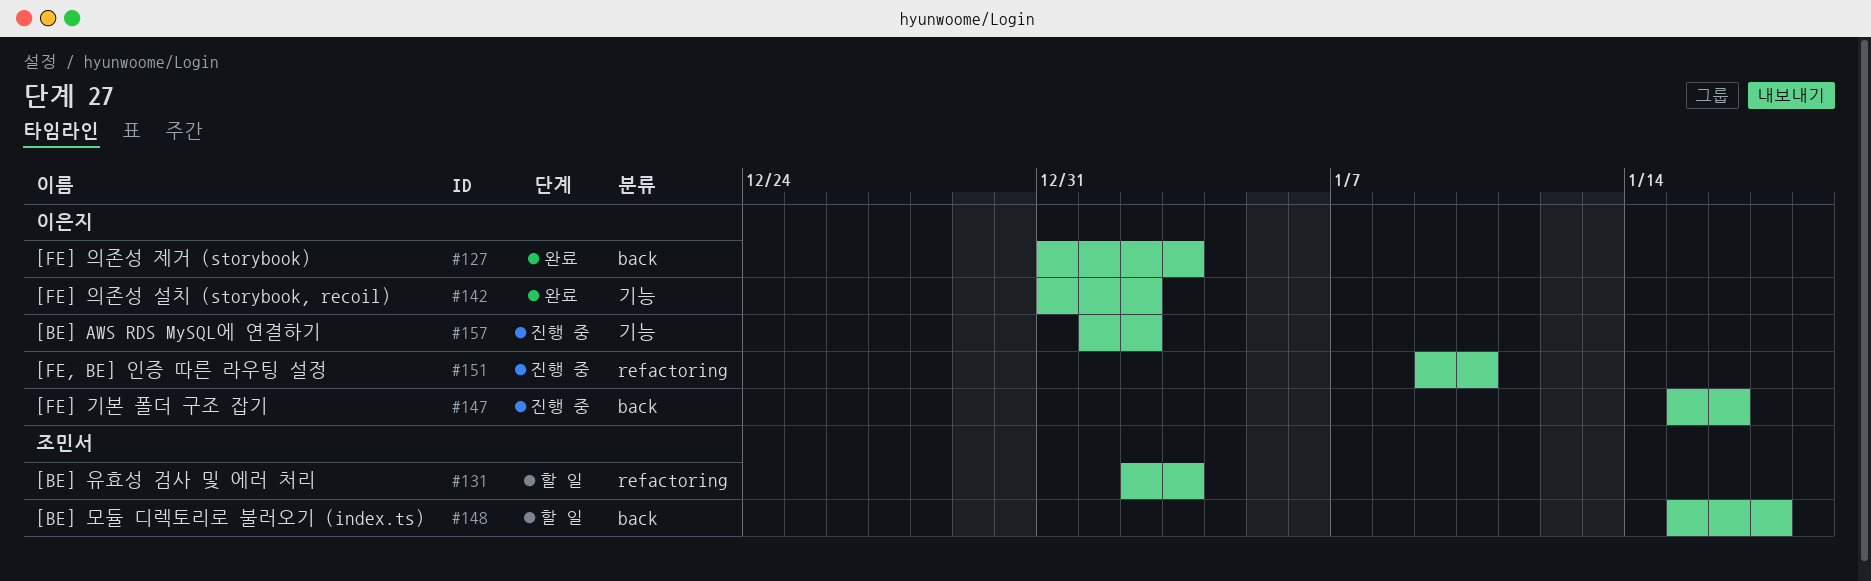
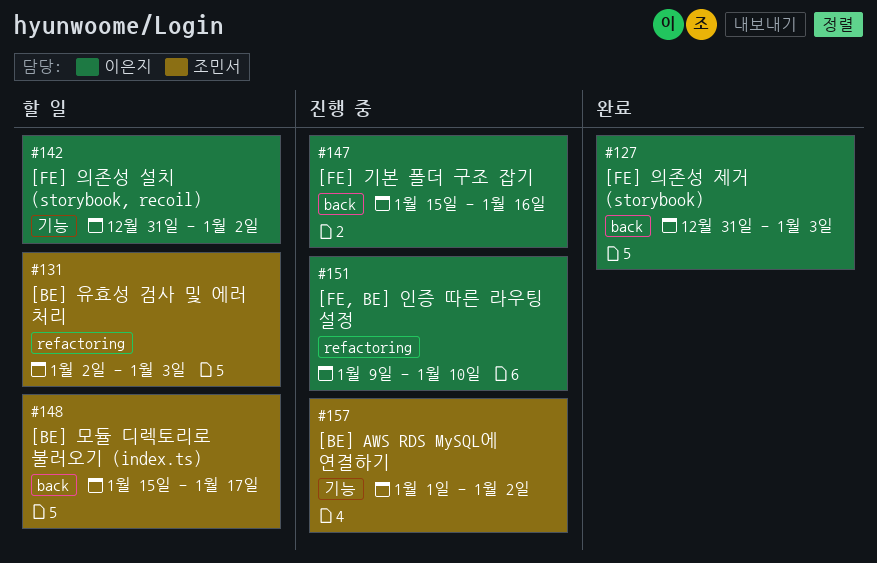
#142, status: 완료 -> 할 일
#157, owner: 이은지 -> 조민서

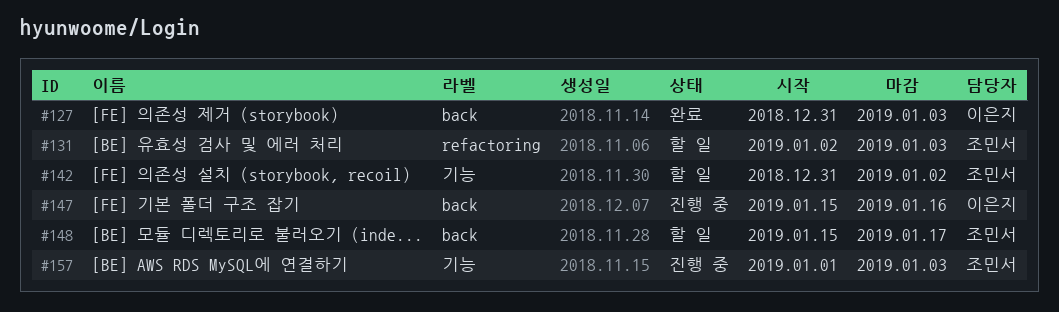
#142, owner: 이은지 -> 조민서
#151: present -> none
#157, due: Jan 2 -> Jan 3

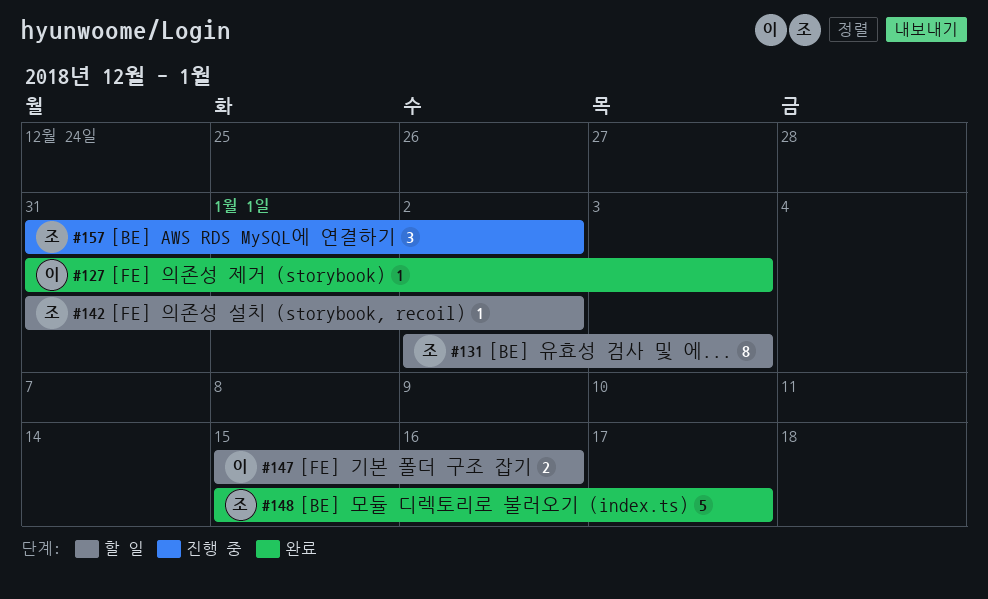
#147, status: 진행 중 -> 할 일
#148, status: 할 일 -> 완료
#157, start: Jan 1 -> Dec 31
#157, due: Jan 3 -> Jan 2

